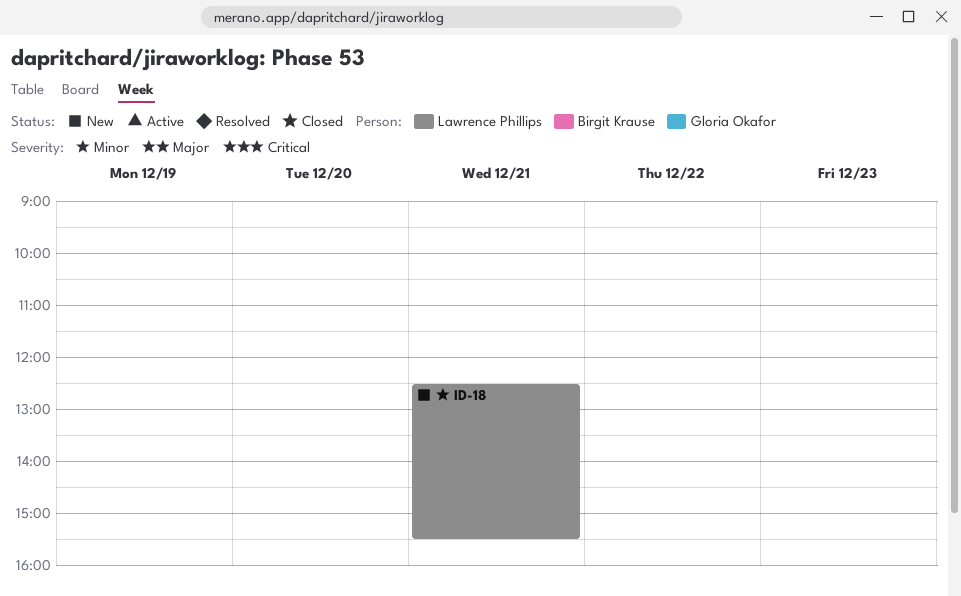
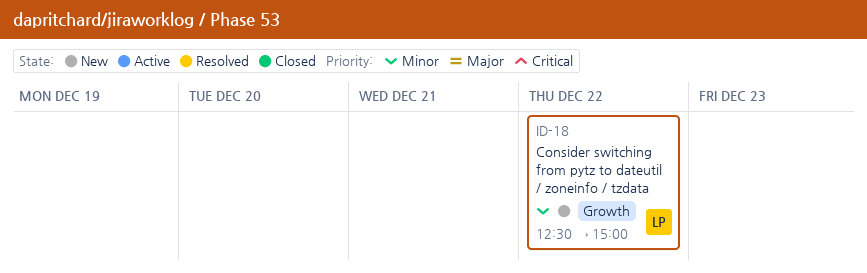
ID-18, day: Dec 21 -> Dec 22
ID-18, ends: 15:30 -> 15:00

